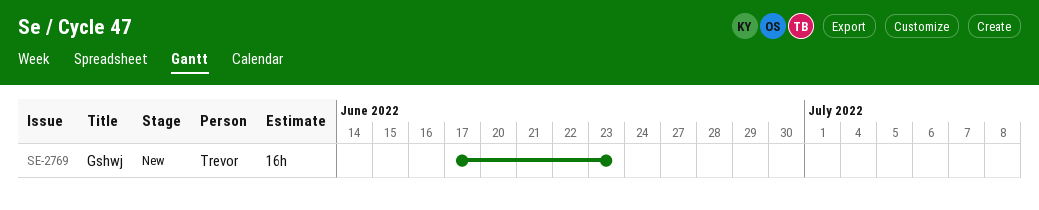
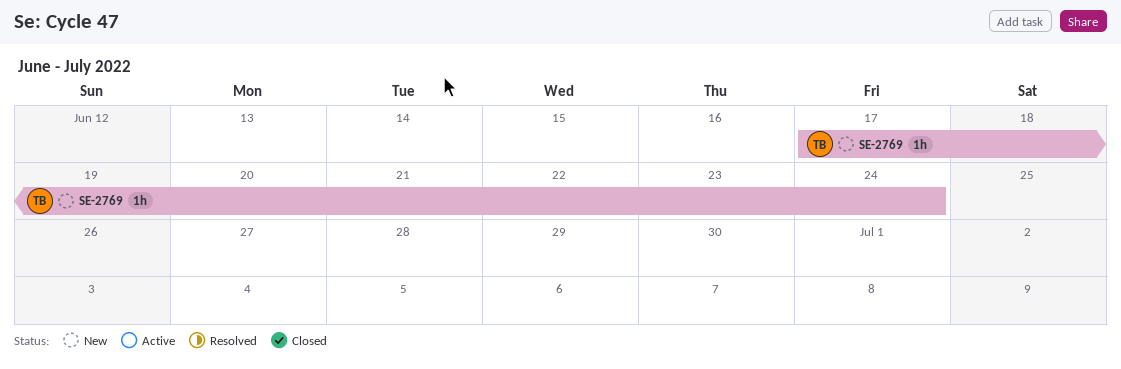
SE-2769, estimate: 16h -> 1h
SE-2769, due: Jun 23 -> Jun 24

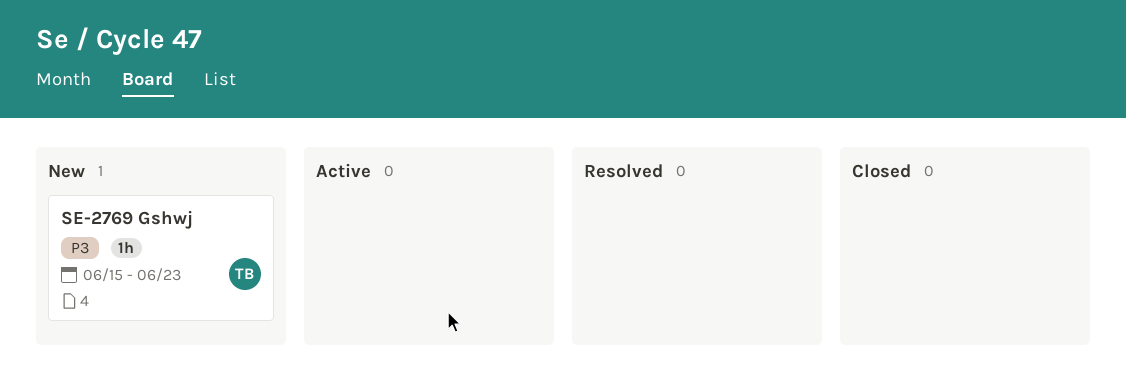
SE-2769, start: Jun 17 -> Jun 15
SE-2769, due: Jun 24 -> Jun 23

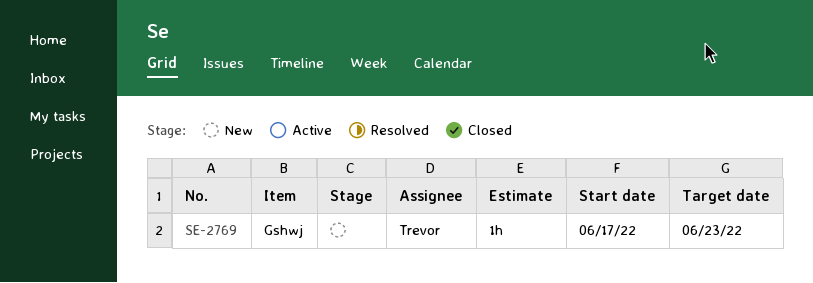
SE-2769, start: Jun 15 -> Jun 17

